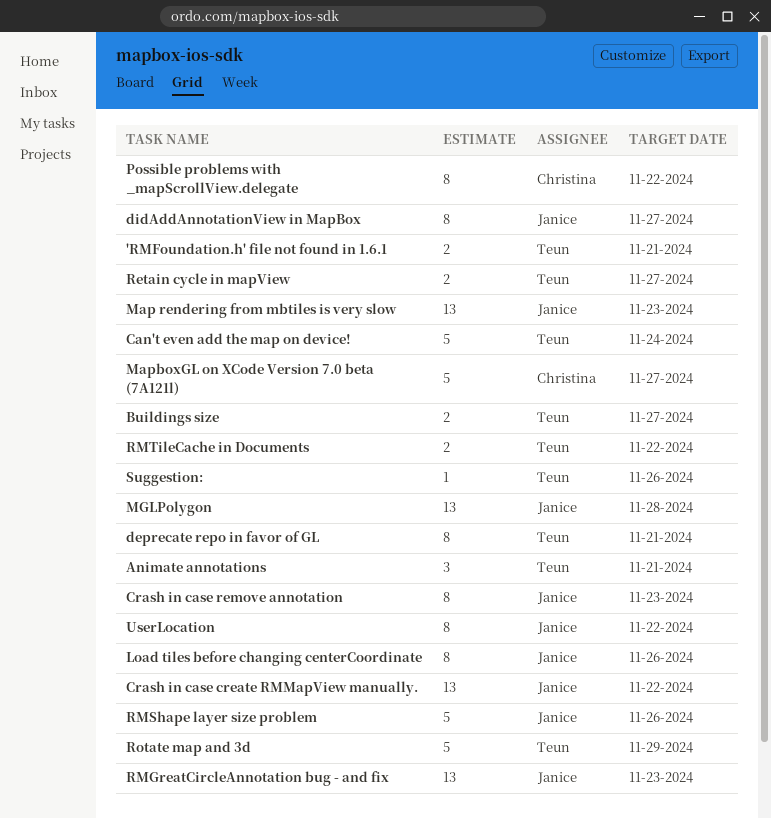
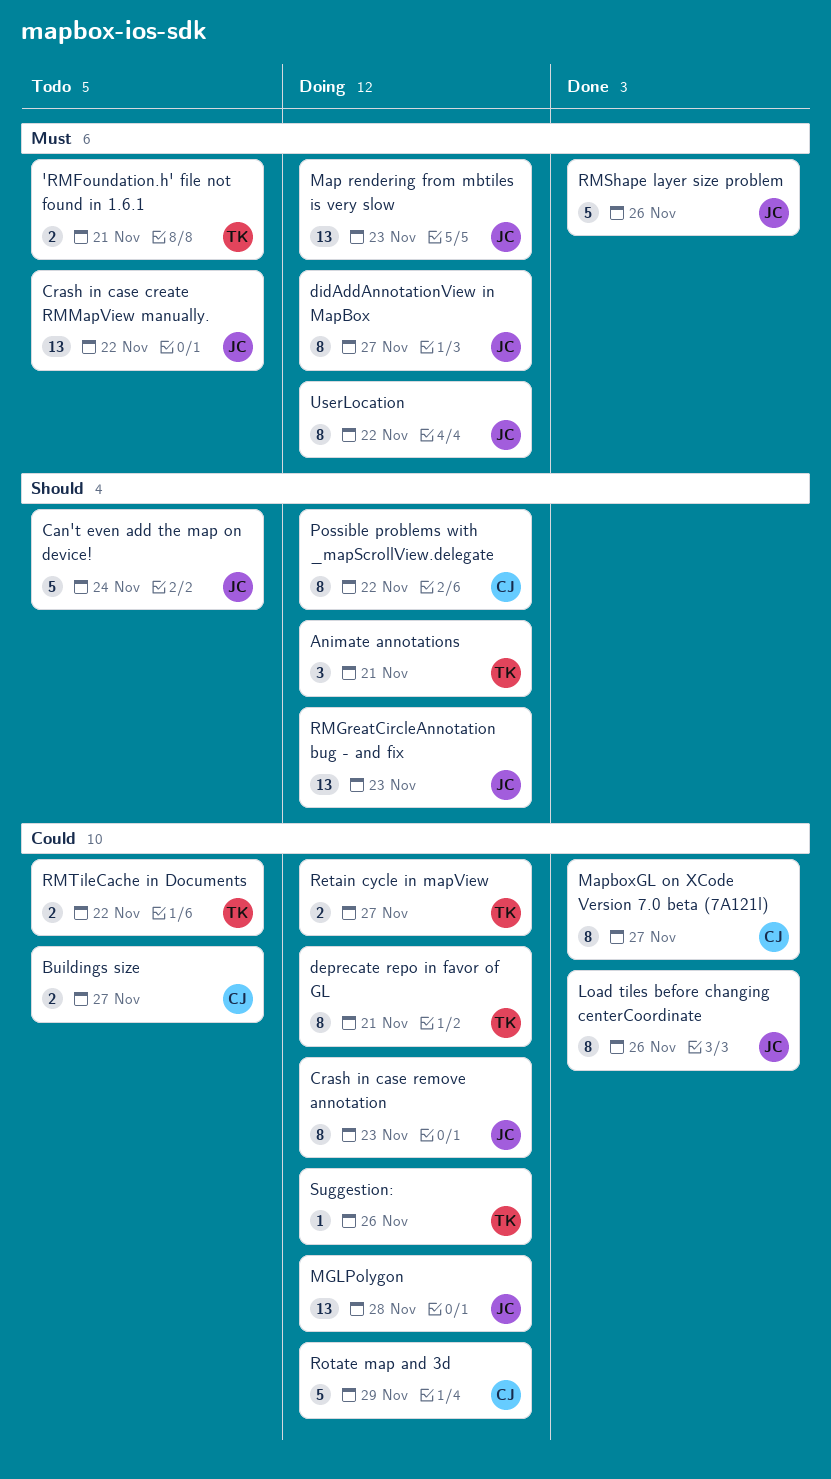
Buildings size, owner: Teun -> Christina
Can't even add the map on device!, owner: Teun -> Janice
MapboxGL on XCode Version 7.0 beta (7A121l), estimate: 5 -> 8
Rotate map and 3d, owner: Teun -> Christina

